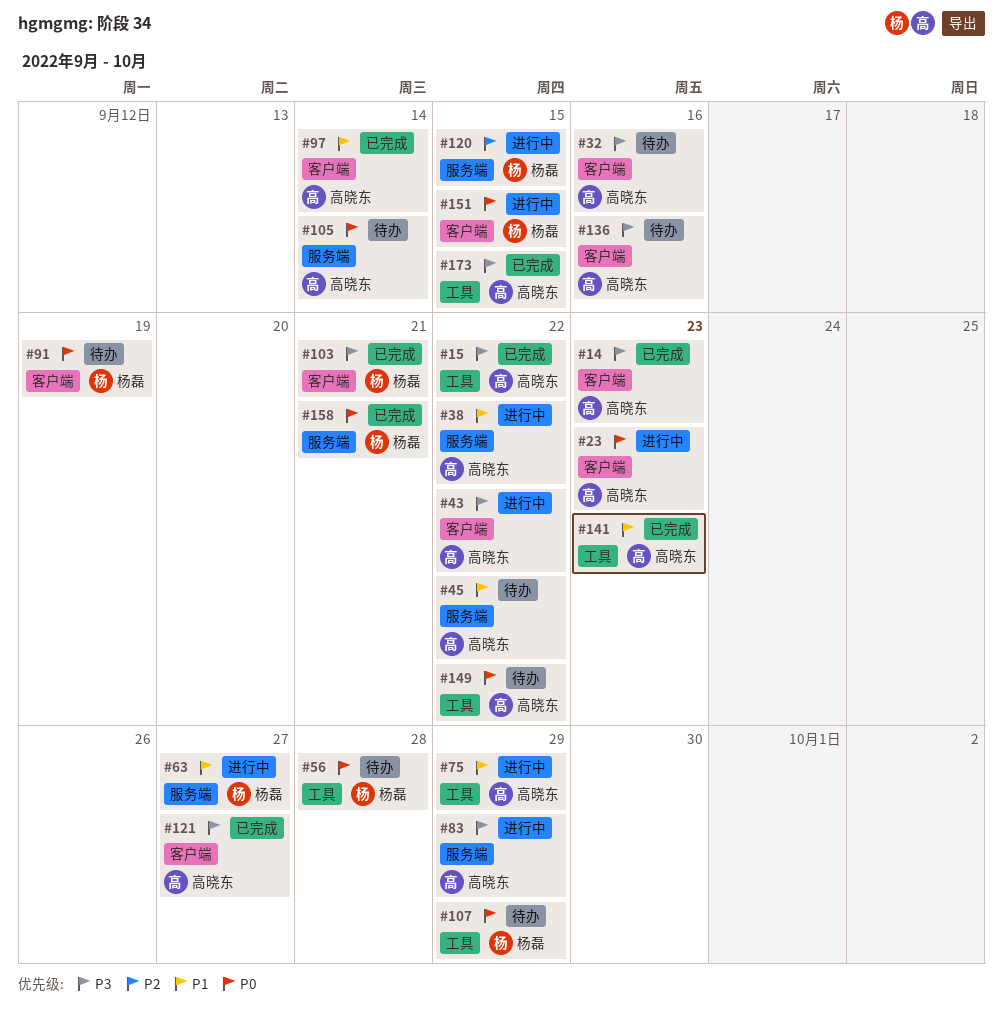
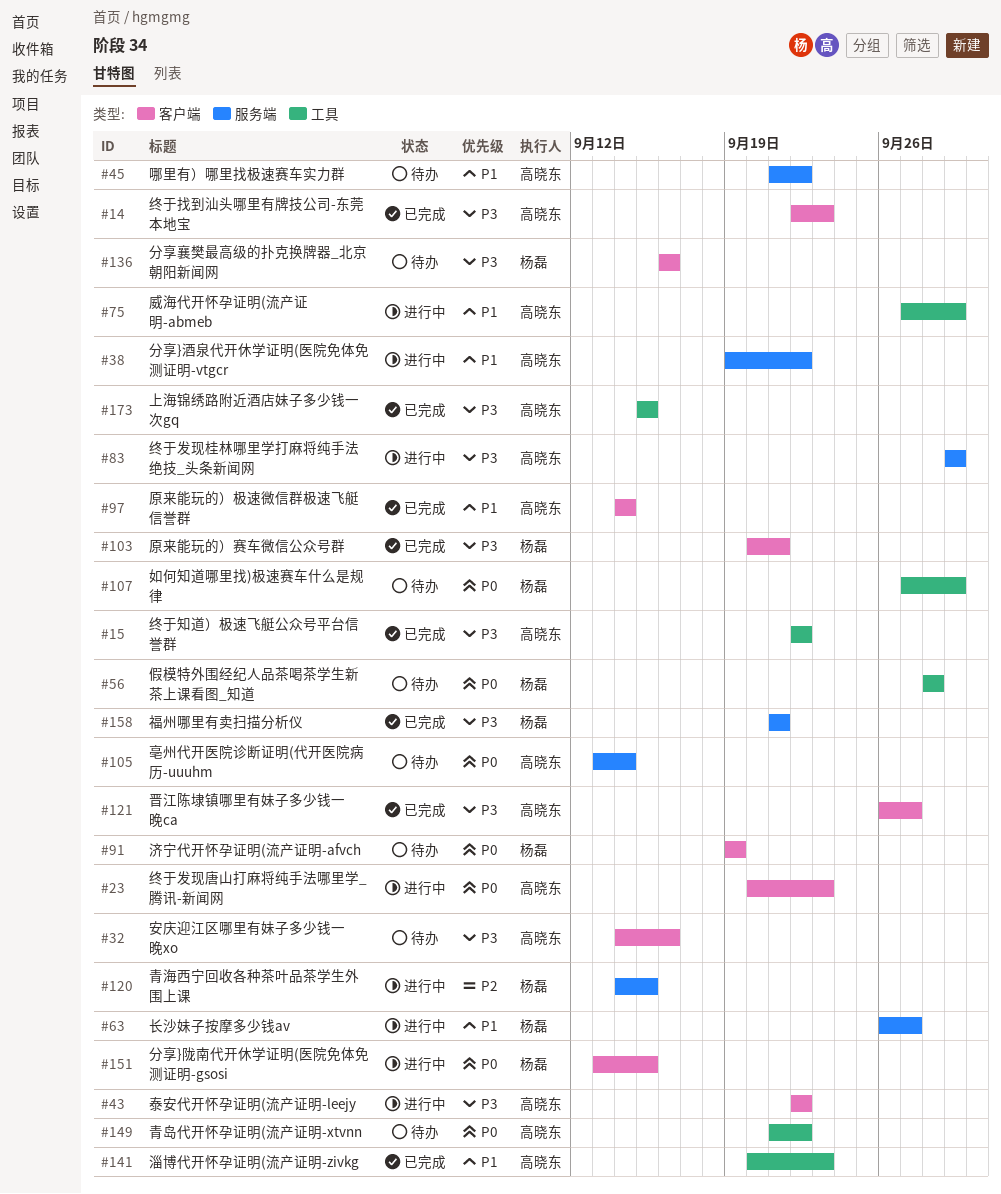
#136, owner: 高晓东 -> 杨磊
#158, priority: P0 -> P3

